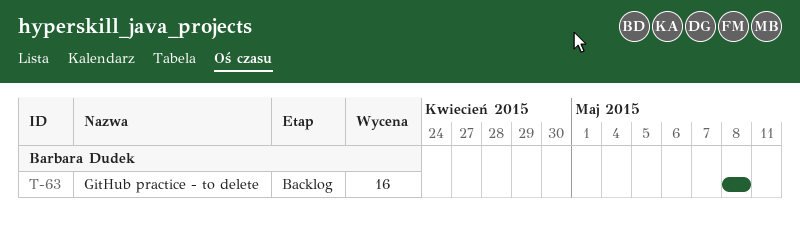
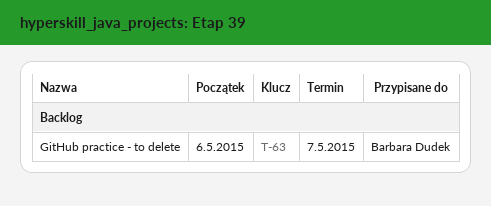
T-63, start: May 8 -> May 6
T-63, due: May 8 -> May 7

